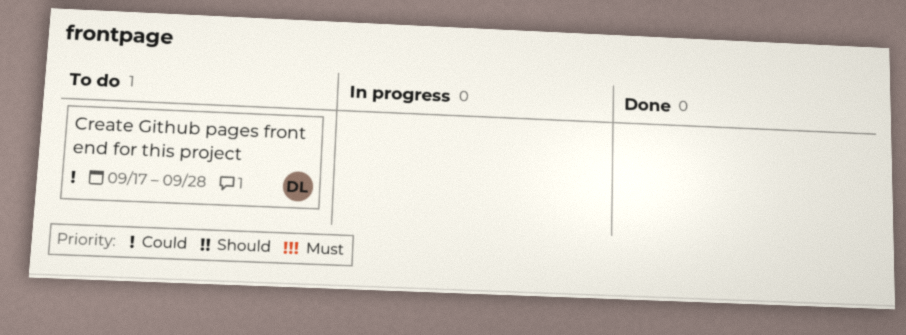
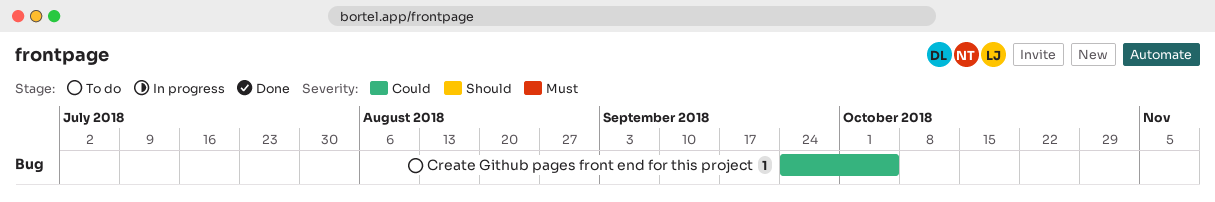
Create Github pages front end for this project, start: Sep 17 -> Sep 24
Create Github pages front end for this project, due: Sep 28 -> Oct 5

